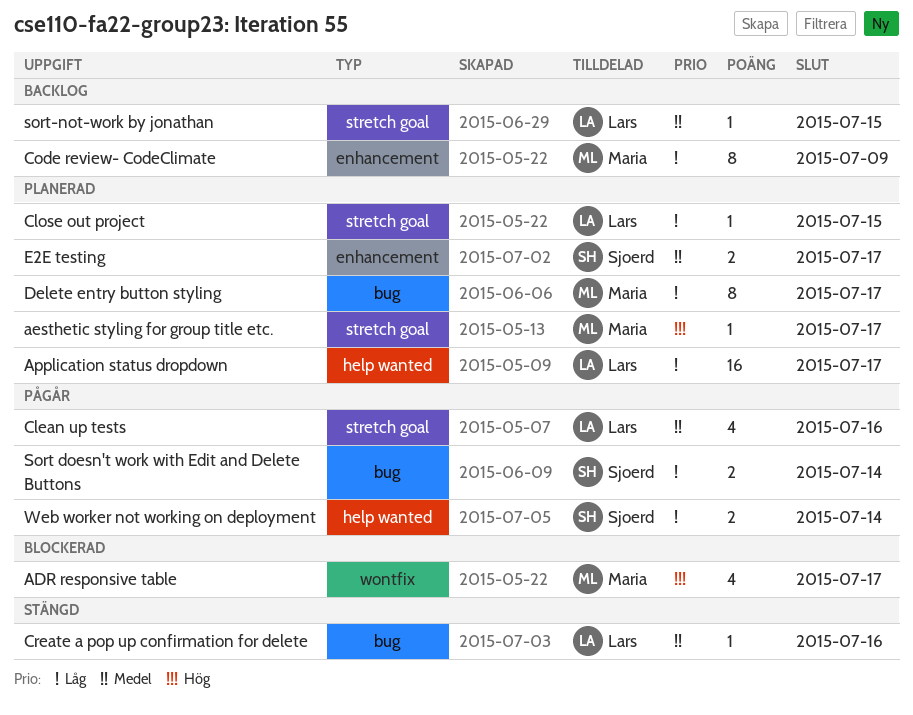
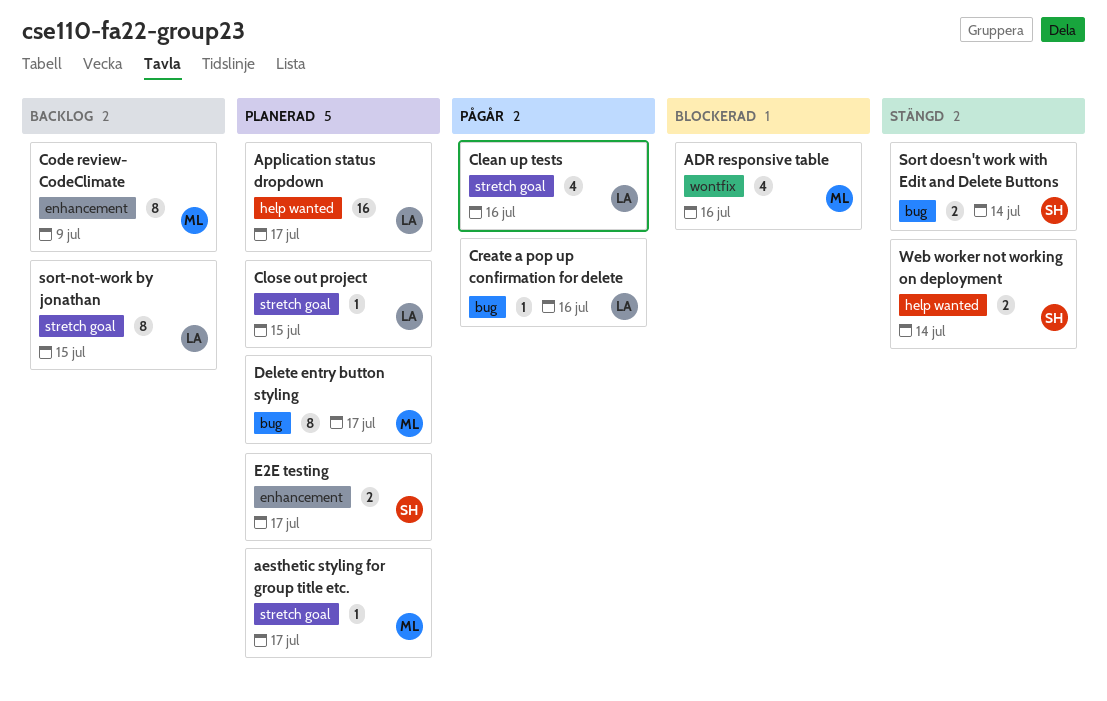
ADR responsive table, due: Jul 17 -> Jul 16
Create a pop up confirmation for delete, status: Stängd -> Pågår
Sort doesn't work with Edit and Delete Buttons, status: Pågår -> Stängd
sort-not-work by jonathan, estimate: 1 -> 8
Web worker not working on deployment, status: Pågår -> Stängd

